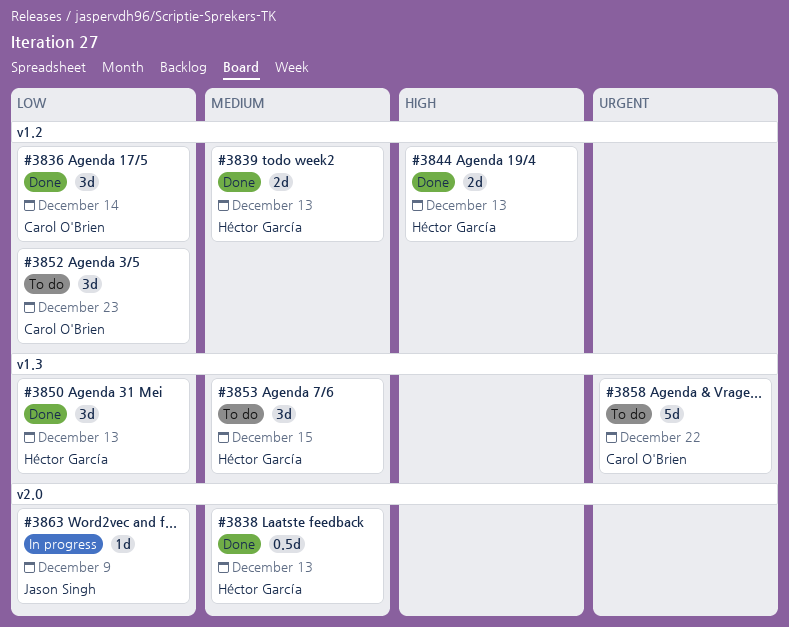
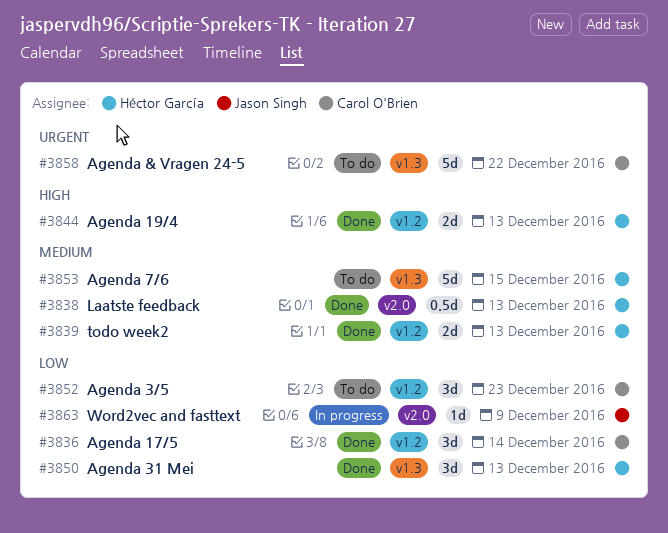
#3853, estimate: 3d -> 5d

